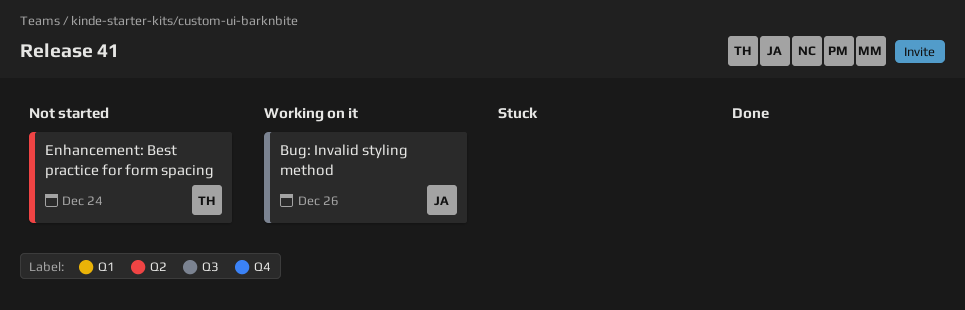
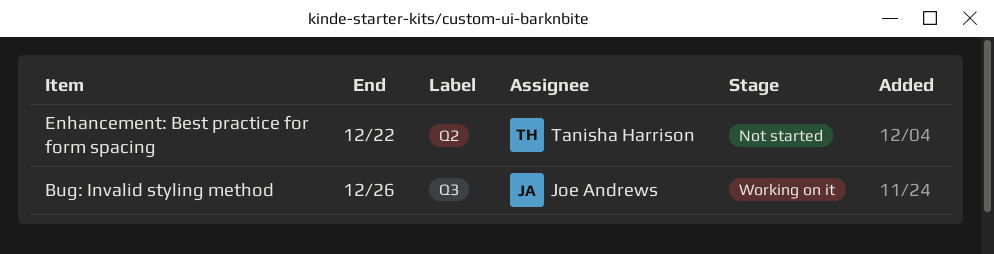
Enhancement: Best practice for form spacing, due: Dec 24 -> Dec 22

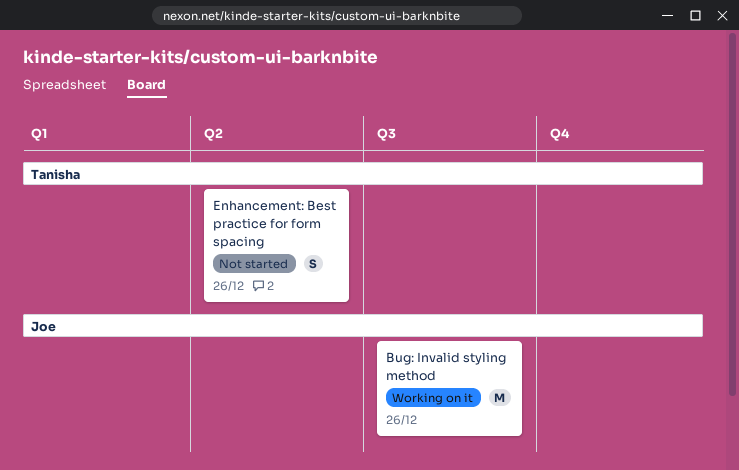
Enhancement: Best practice for form spacing, due: Dec 22 -> Dec 26

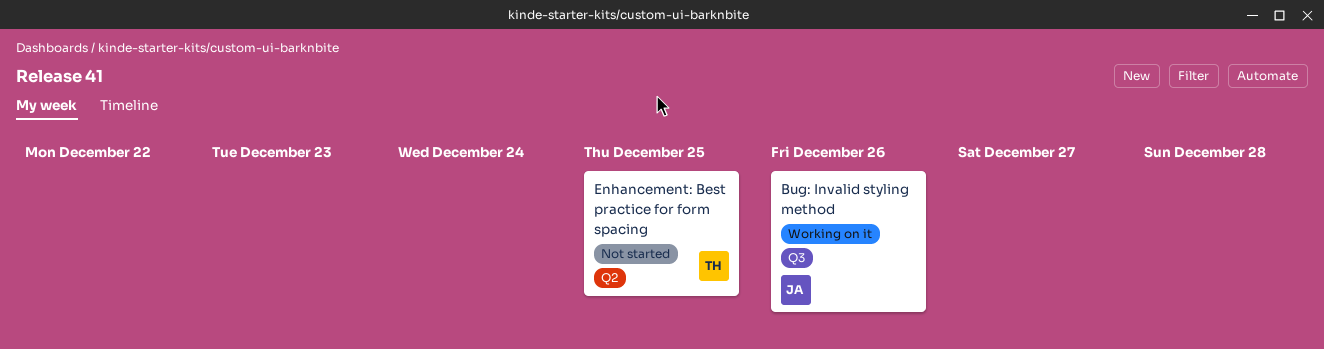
Enhancement: Best practice for form spacing, due: Dec 26 -> Dec 25

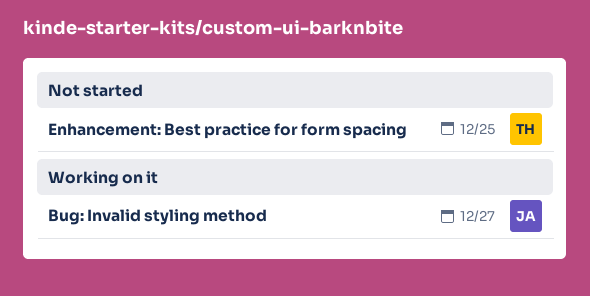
Bug: Invalid styling method, due: Dec 26 -> Dec 27

